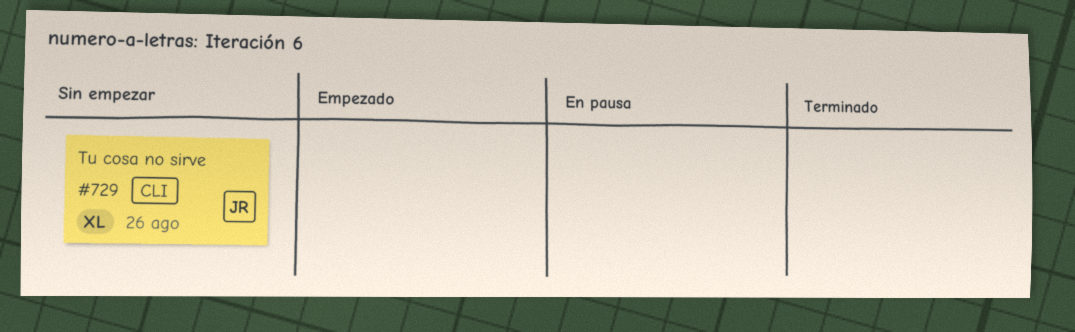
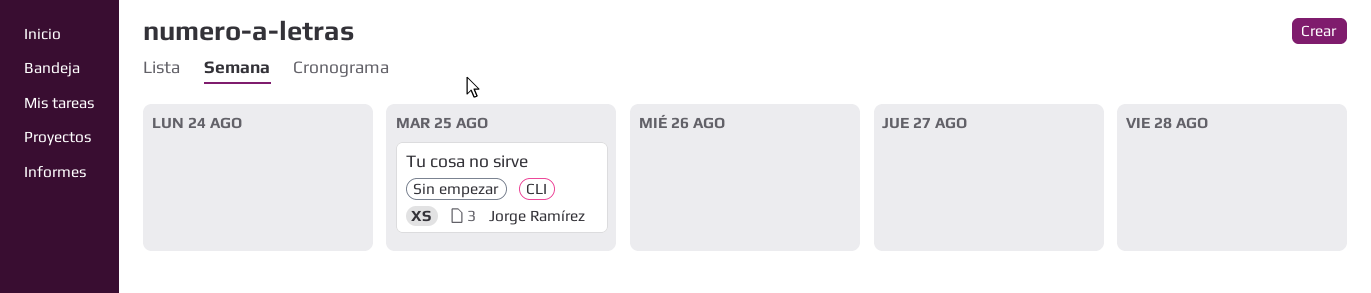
Tu cosa no sirve, estimate: XL -> XS
Tu cosa no sirve, due: Aug 26 -> Aug 25

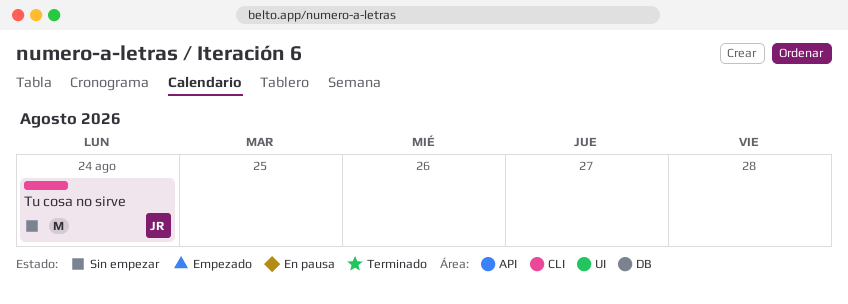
Tu cosa no sirve, estimate: XS -> M
Tu cosa no sirve, due: Aug 25 -> Aug 24

